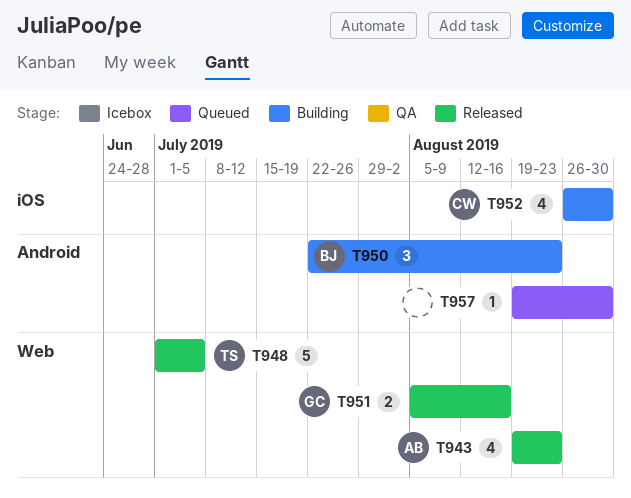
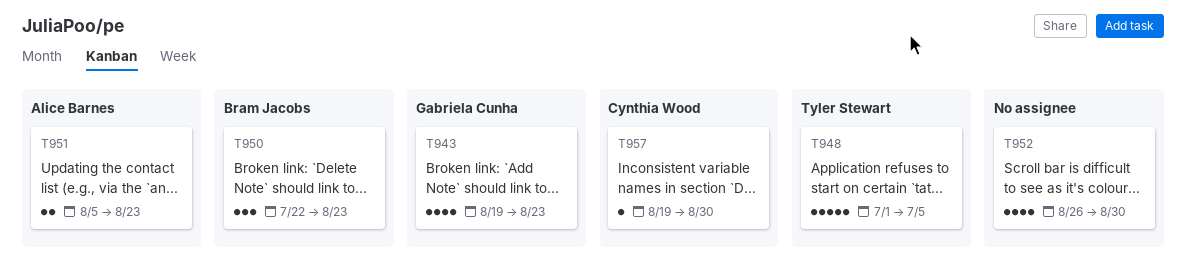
T943, owner: Alice Barnes -> Gabriela Cunha
T951, owner: Gabriela Cunha -> Alice Barnes
T951, due: Aug 16 -> Aug 23
T952, owner: Cynthia Wood -> none
T957, owner: none -> Cynthia Wood

